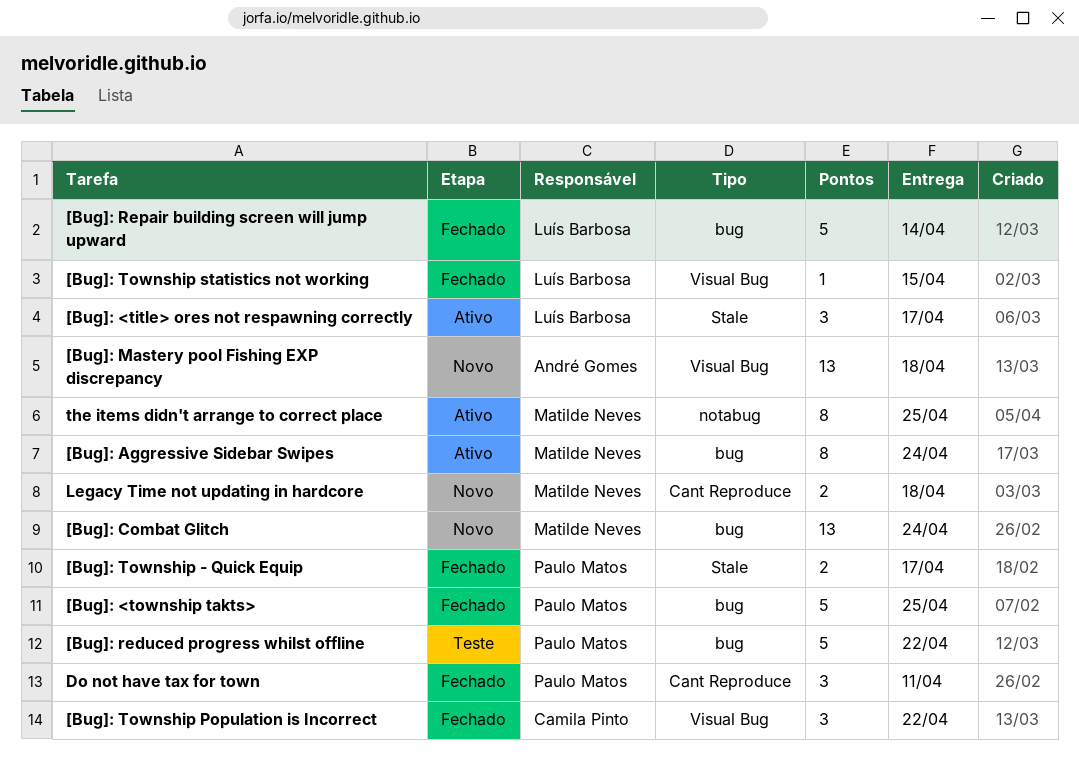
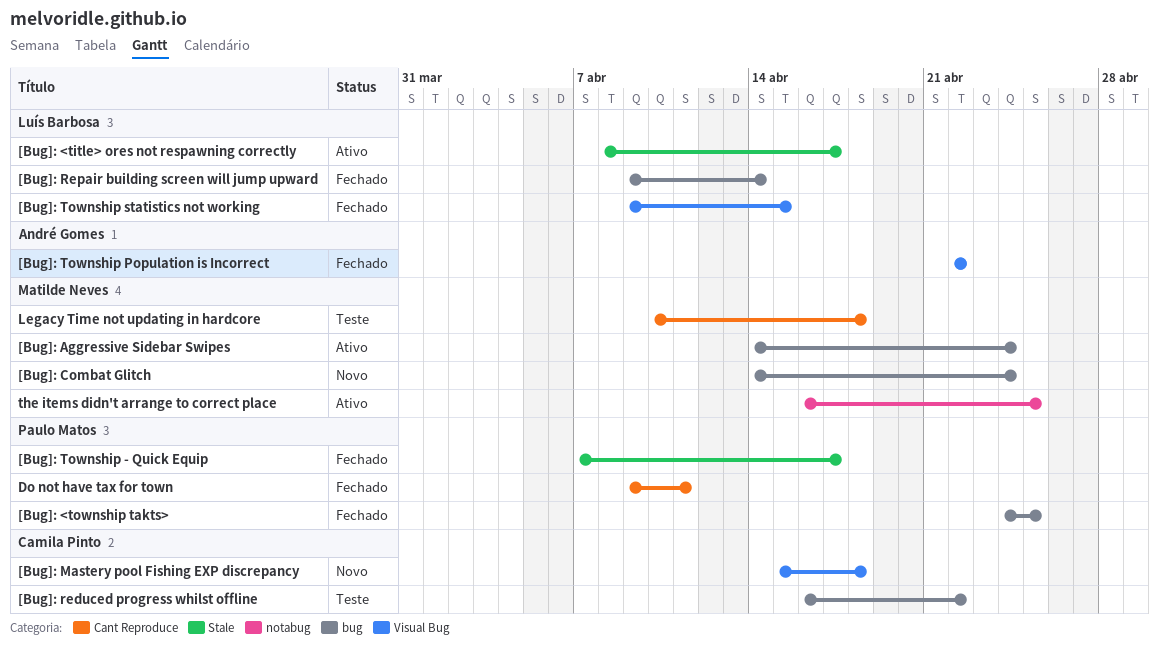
[Bug]: Mastery pool Fishing EXP discrepancy, owner: André Gomes -> Camila Pinto
[Bug]: reduced progress whilst offline, owner: Paulo Matos -> Camila Pinto
[Bug]: Township Population is Incorrect, owner: Camila Pinto -> André Gomes
Legacy Time not updating in hardcore, status: Novo -> Teste

